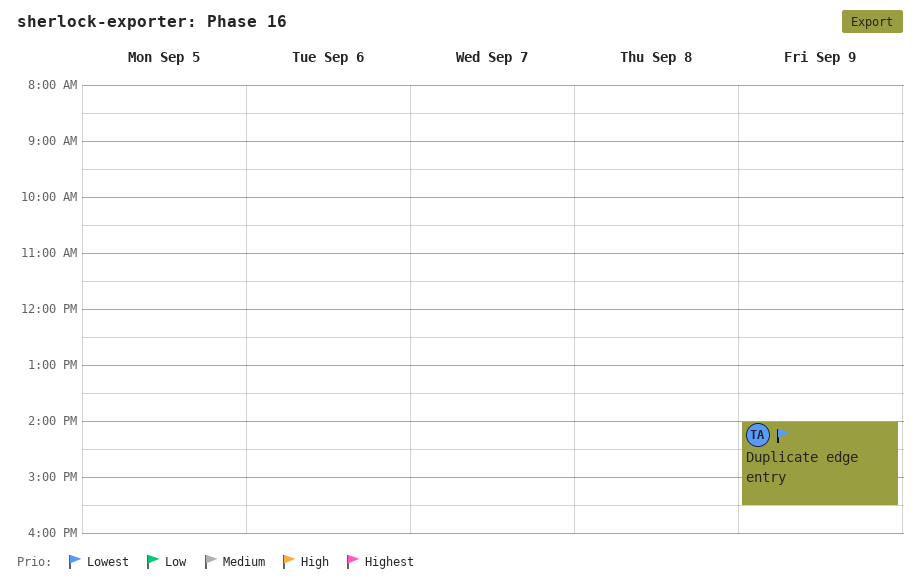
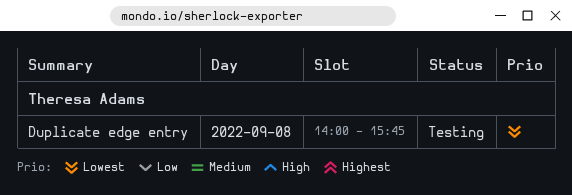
Duplicate edge entry, day: Sep 9 -> Sep 8
Duplicate edge entry, ends: 15:30 -> 15:45

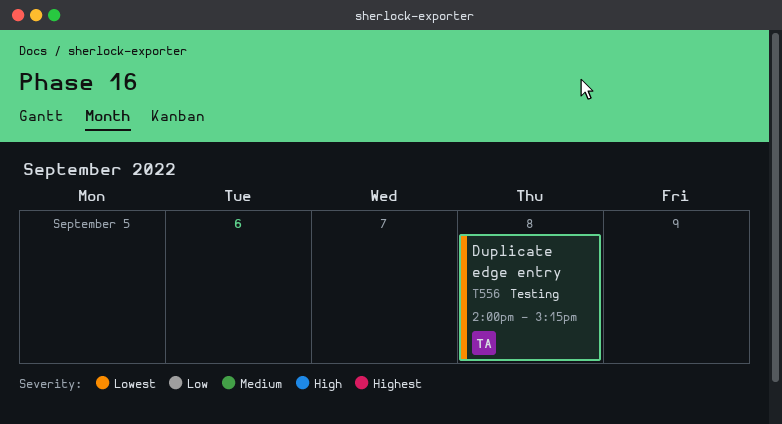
Duplicate edge entry, ends: 15:45 -> 15:15

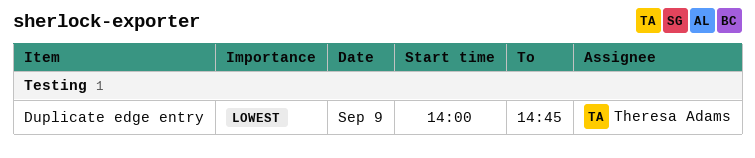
Duplicate edge entry, day: Sep 8 -> Sep 9
Duplicate edge entry, ends: 15:15 -> 14:45

